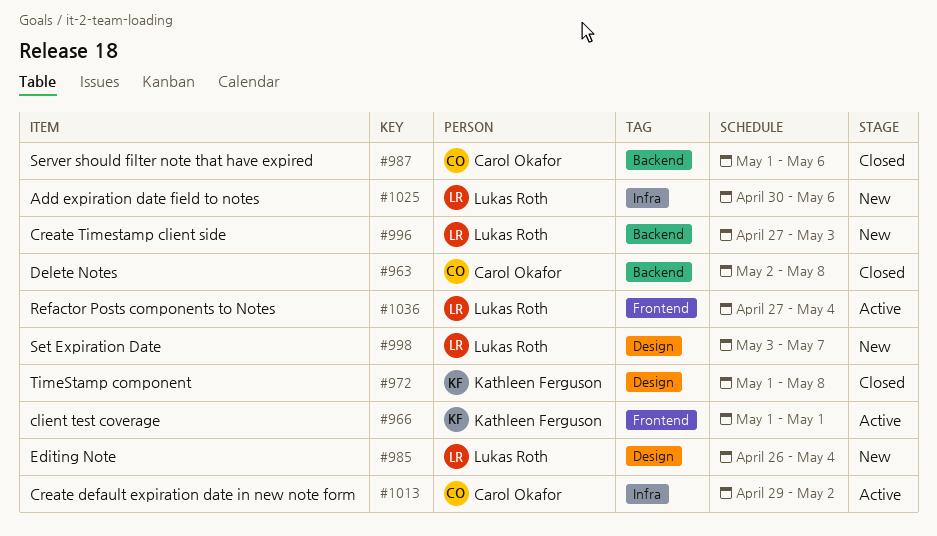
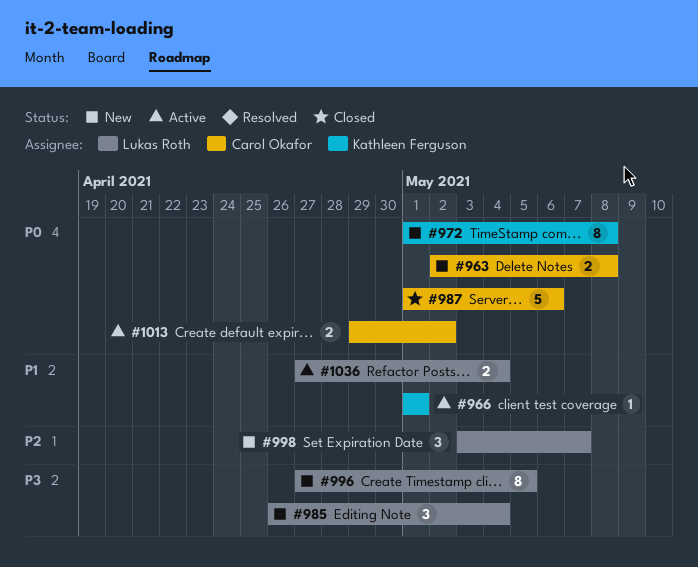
#963, status: Closed -> New
#972, status: Closed -> New
#996, due: May 3 -> May 5
#1025: present -> none

